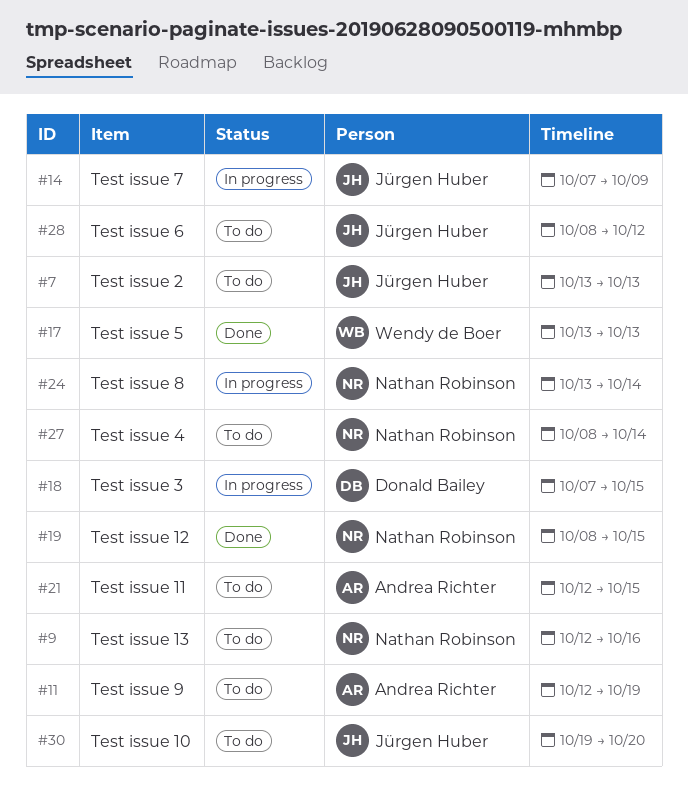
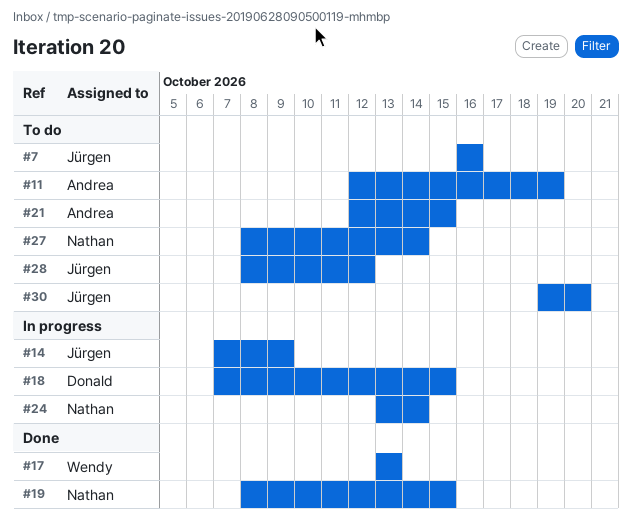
#7, start: Oct 13 -> Oct 16
#7, due: Oct 13 -> Oct 16
#9: present -> none

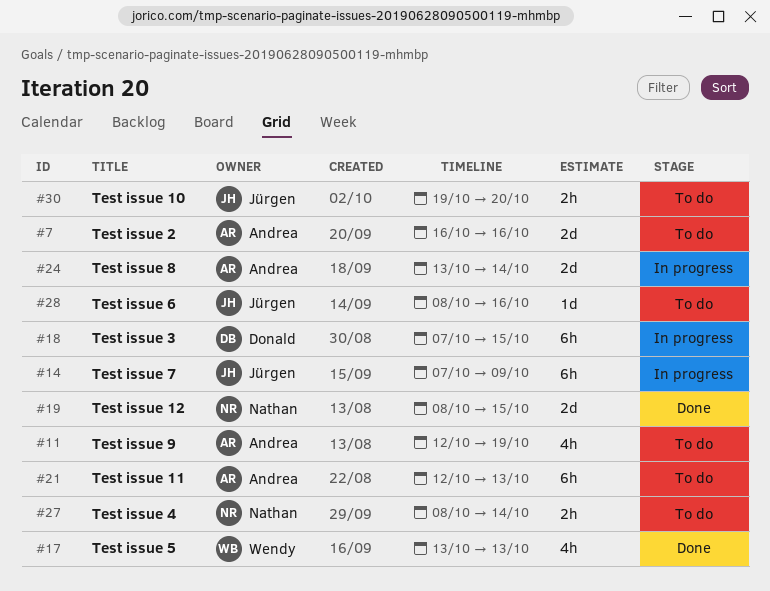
#7, owner: Jürgen -> Andrea
#21, due: Oct 15 -> Oct 13
#24, owner: Nathan -> Andrea
#28, due: Oct 12 -> Oct 16

